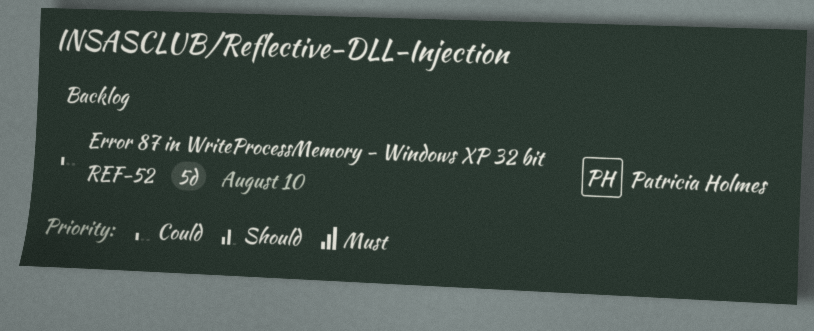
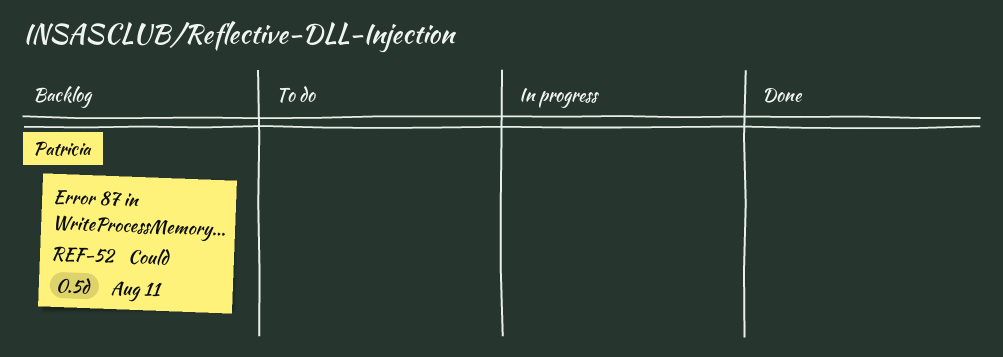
REF-52, estimate: 5d -> 0.5d
REF-52, due: Aug 10 -> Aug 11

